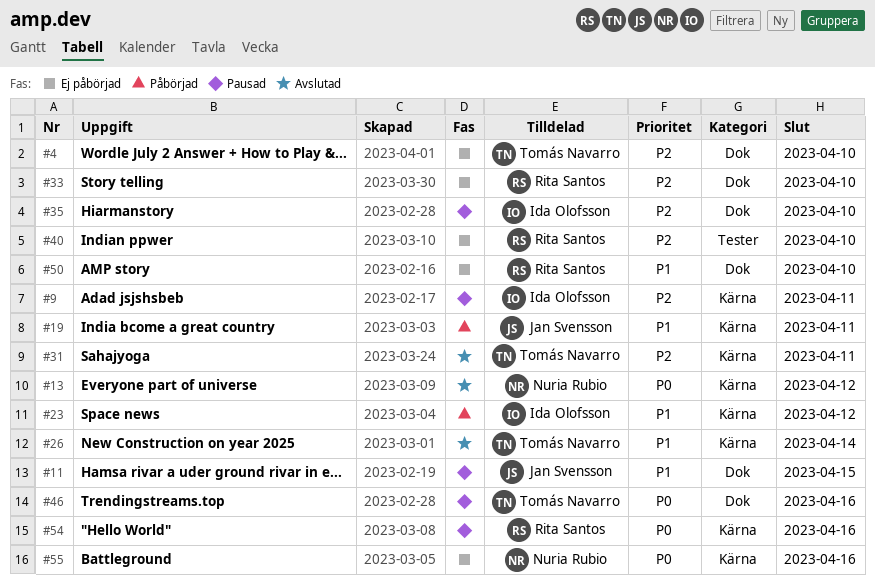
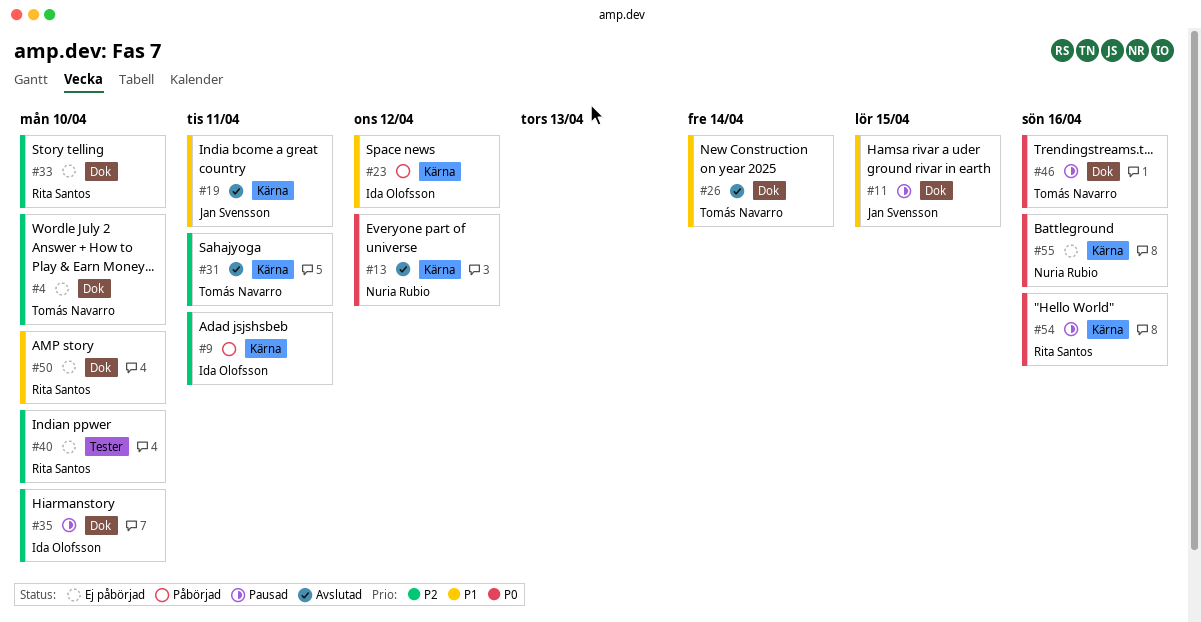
#9, status: Pausad -> Påbörjad
#19, status: Påbörjad -> Avslutad
#26, label: Kärna -> Dok

